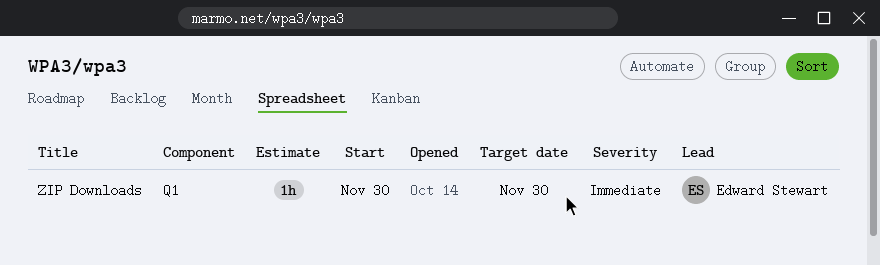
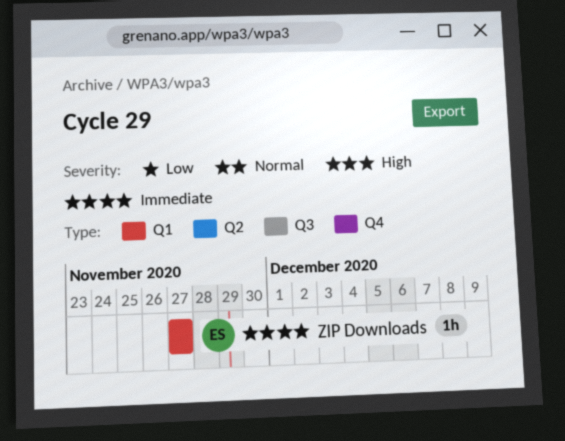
ZIP Downloads, start: Nov 30 -> Nov 27
ZIP Downloads, due: Nov 30 -> Nov 27

